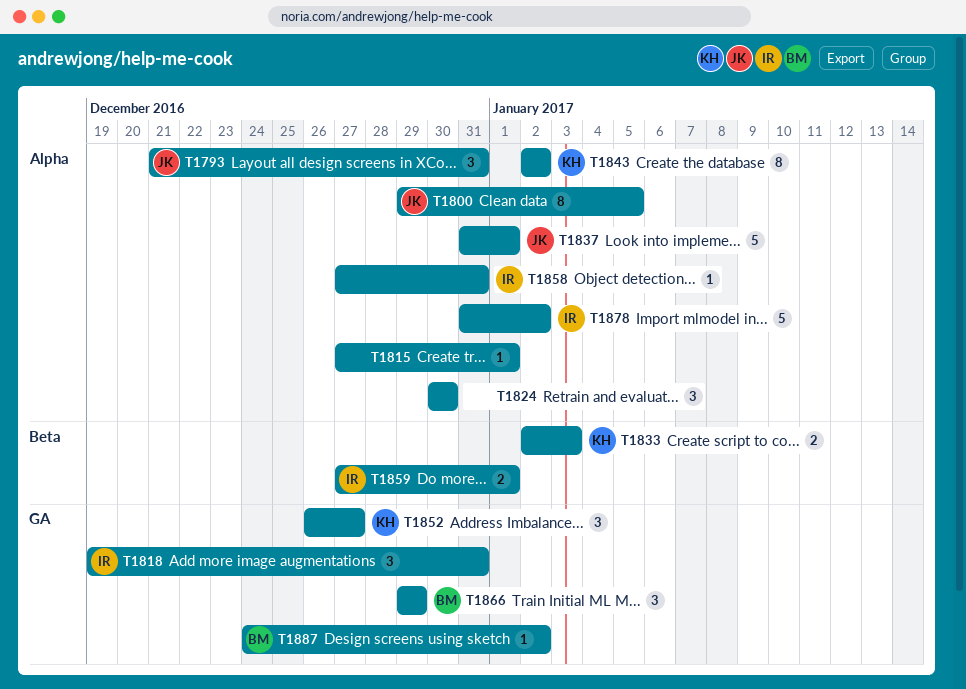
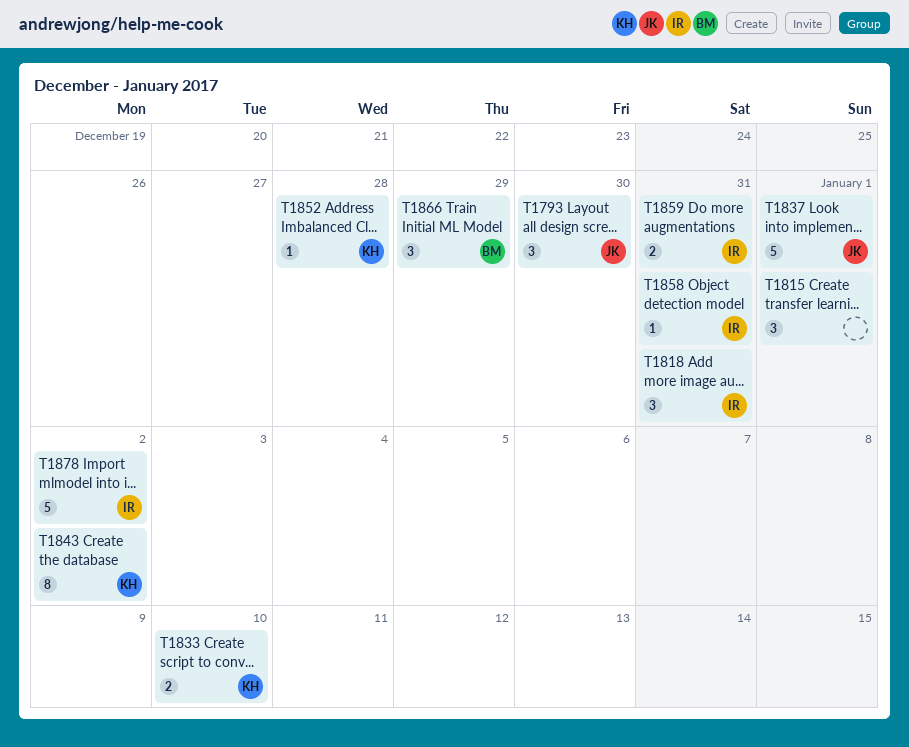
T1793, due: Dec 31 -> Dec 30
T1800: present -> none
T1815, estimate: 1 -> 3
T1824: present -> none
T1833, due: Jan 3 -> Jan 10
T1852, estimate: 3 -> 1
T1852, due: Dec 27 -> Dec 28
T1859, due: Jan 1 -> Dec 31
T1887: present -> none

